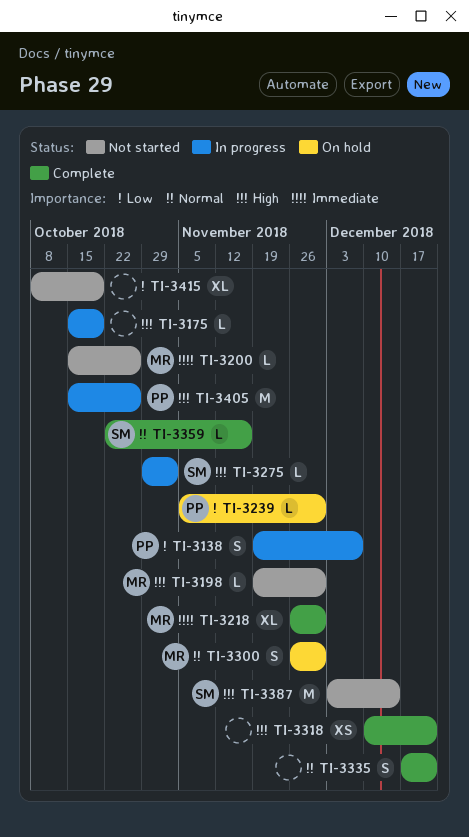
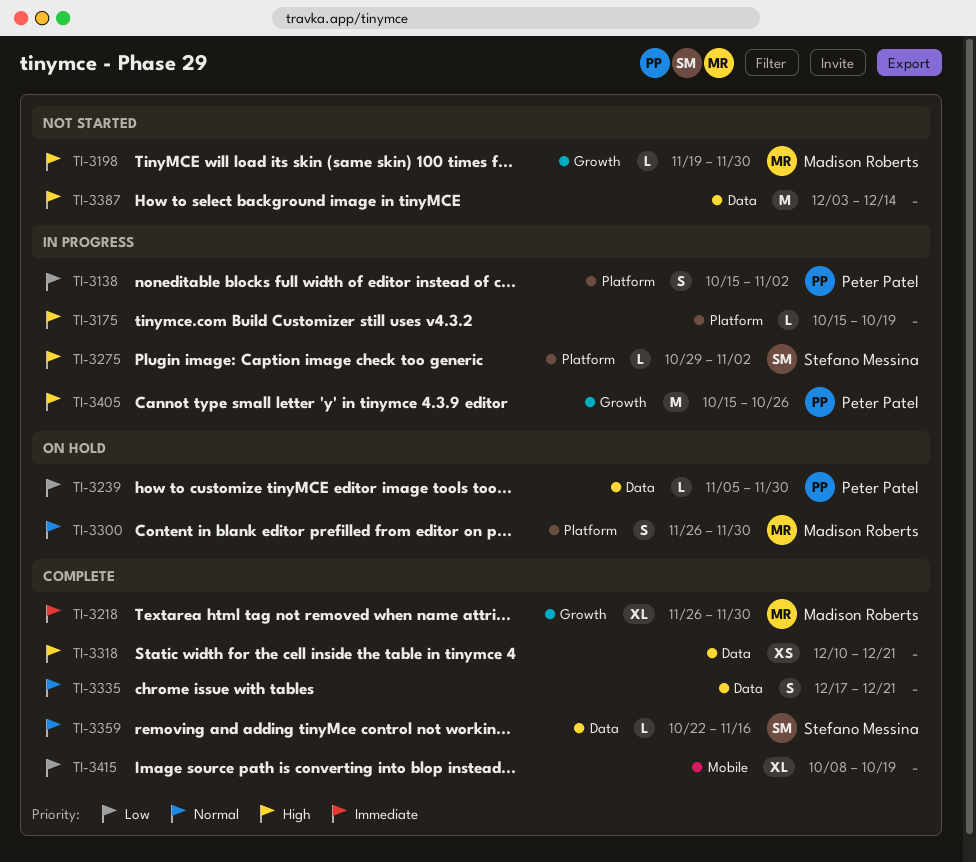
TI-3138, start: Nov 19 -> Oct 15
TI-3138, due: Dec 7 -> Nov 2
TI-3200: present -> none
TI-3387, owner: Stefano Messina -> none
TI-3415, status: Not started -> Complete

